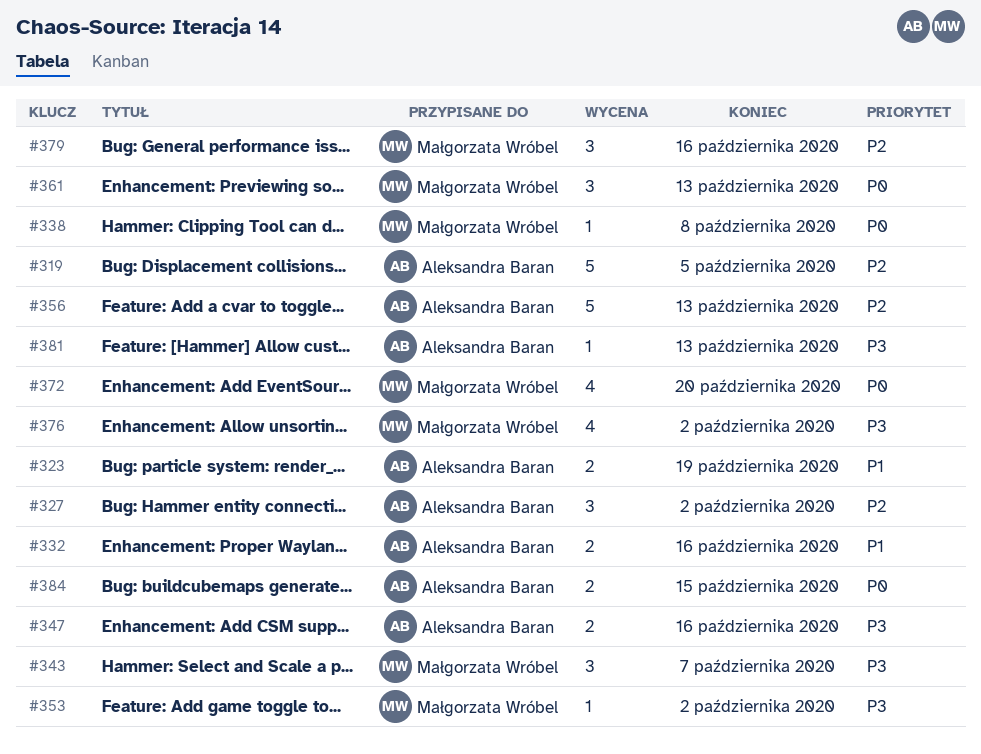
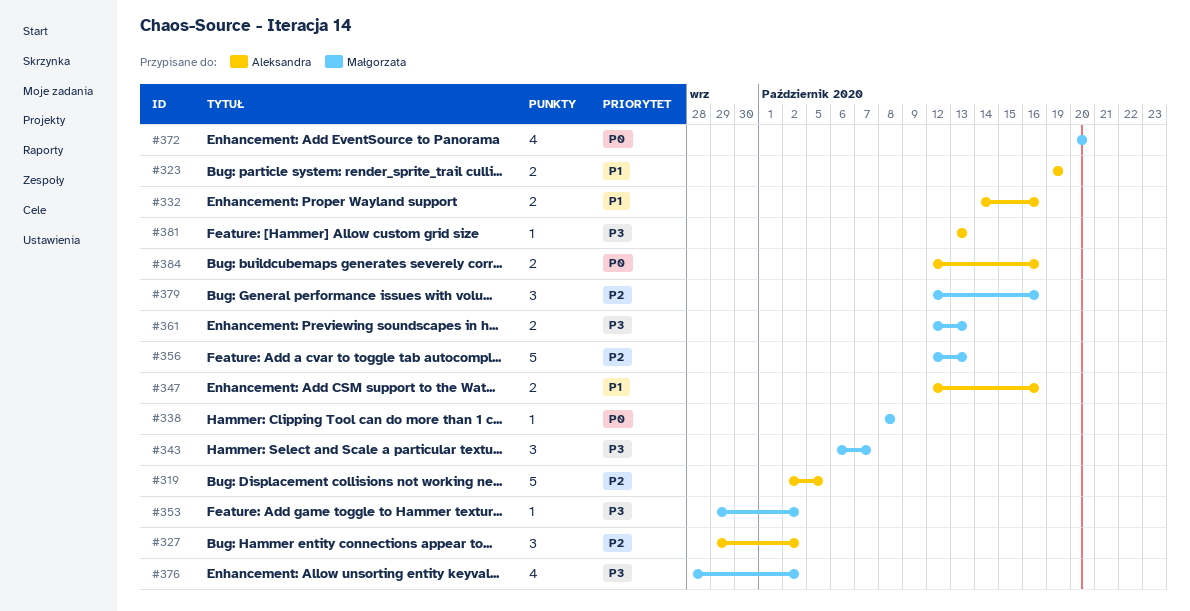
#347, priority: P3 -> P1
#356, owner: Aleksandra Baran -> Małgorzata Wróbel
#361, priority: P0 -> P3
#361, estimate: 3 -> 2
#384, due: Oct 15 -> Oct 16

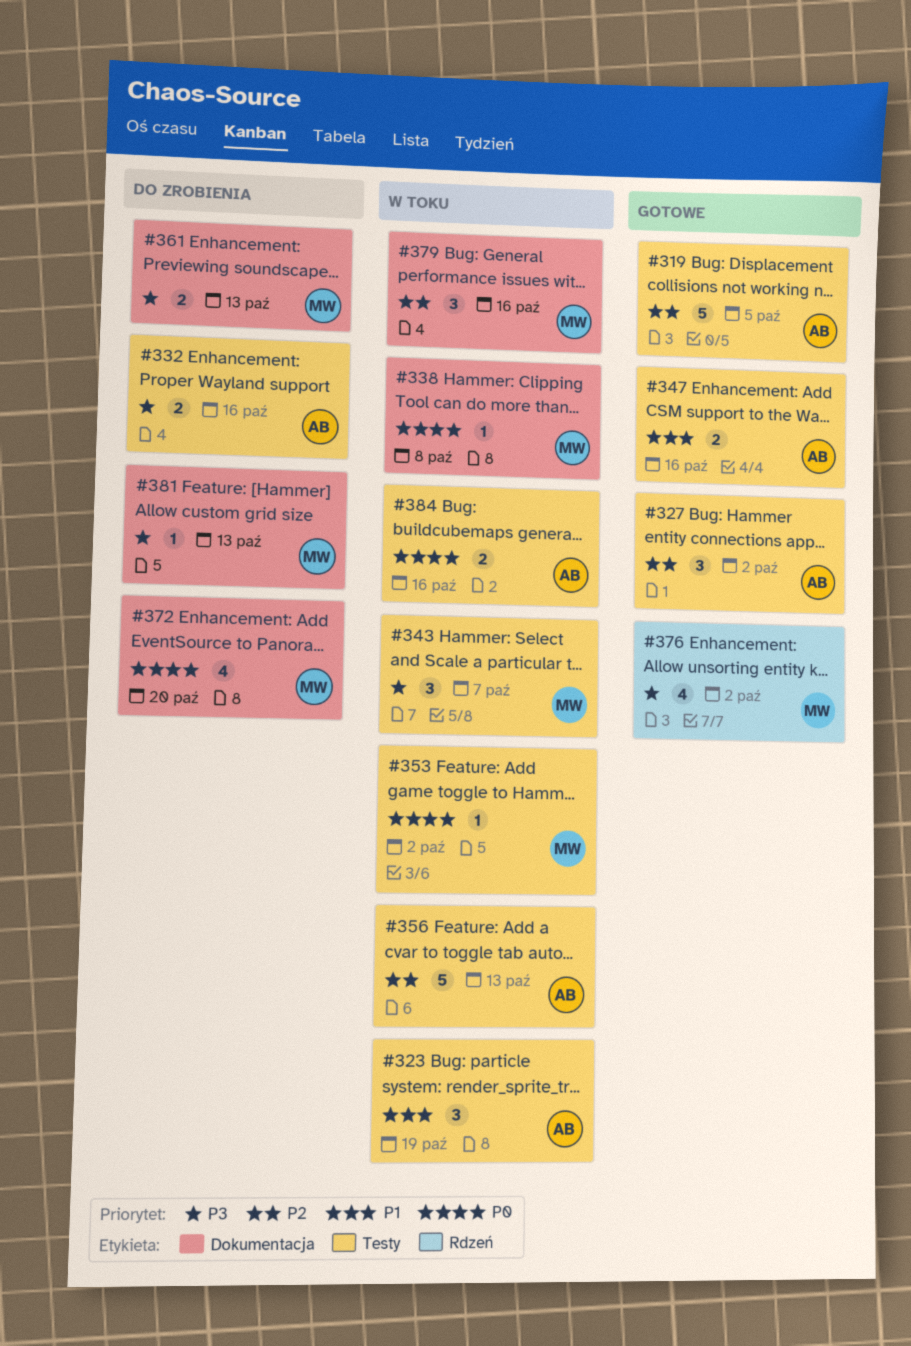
#323, estimate: 2 -> 3
#332, priority: P1 -> P3
#353, priority: P3 -> P0
#356, owner: Małgorzata -> Aleksandra
#381, owner: Aleksandra -> Małgorzata

